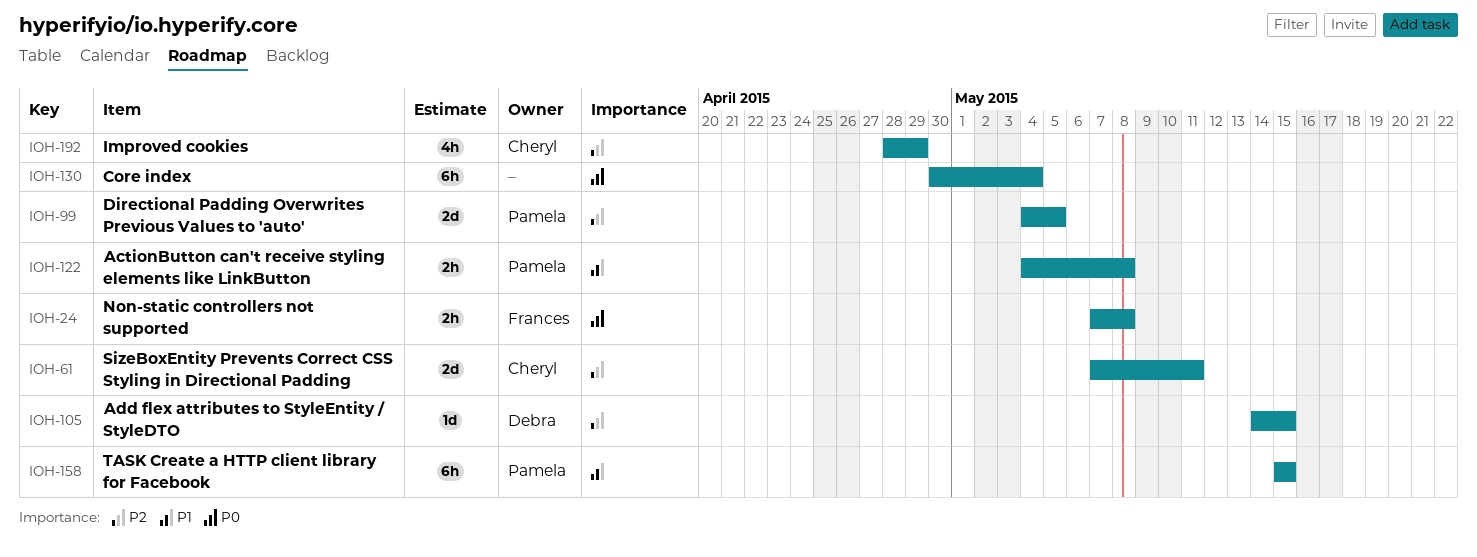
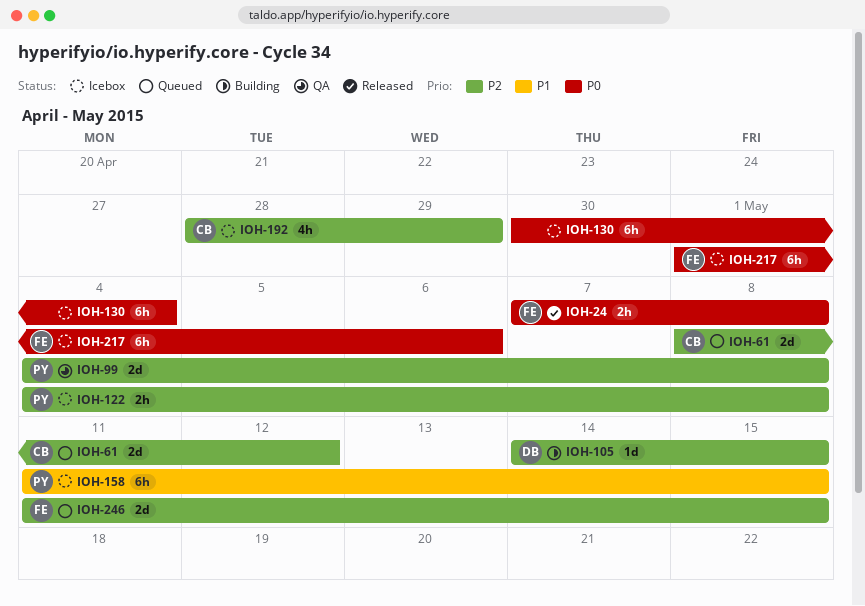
IOH-61, start: May 7 -> May 8
IOH-61, due: May 11 -> May 12
IOH-99, due: May 5 -> May 8
IOH-122, priority: P1 -> P2
IOH-158, start: May 15 -> May 11
IOH-217: none -> present
IOH-246: none -> present

